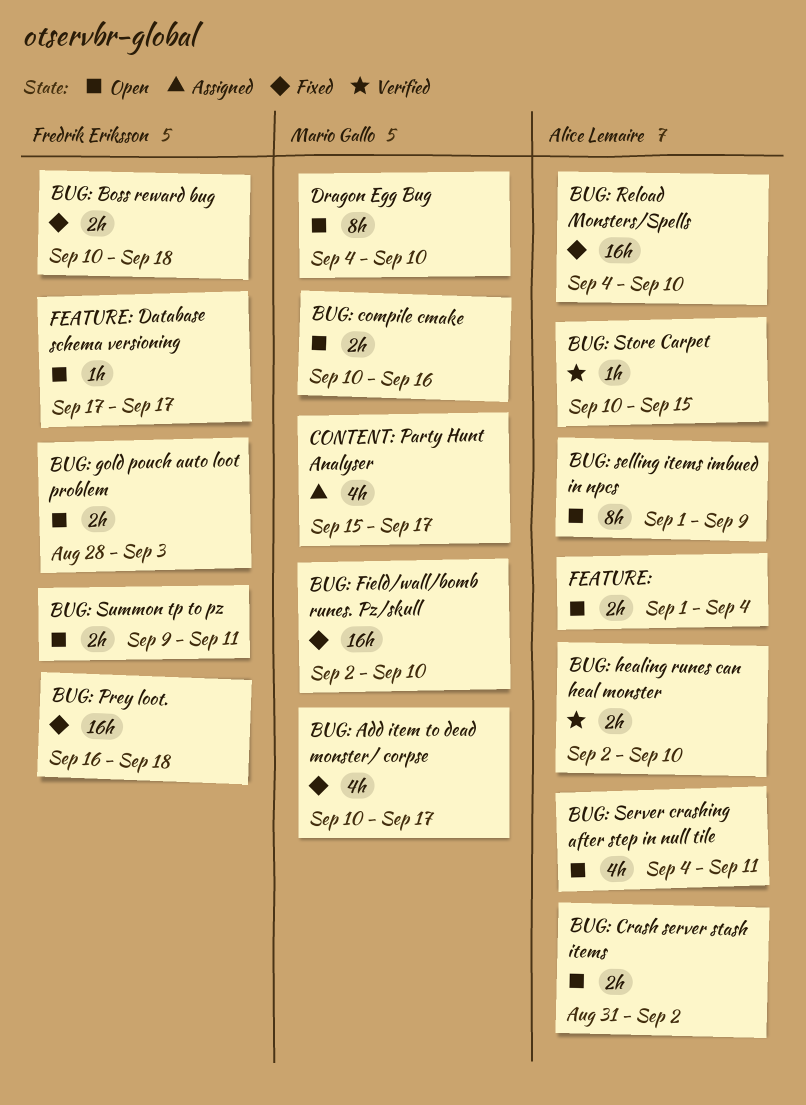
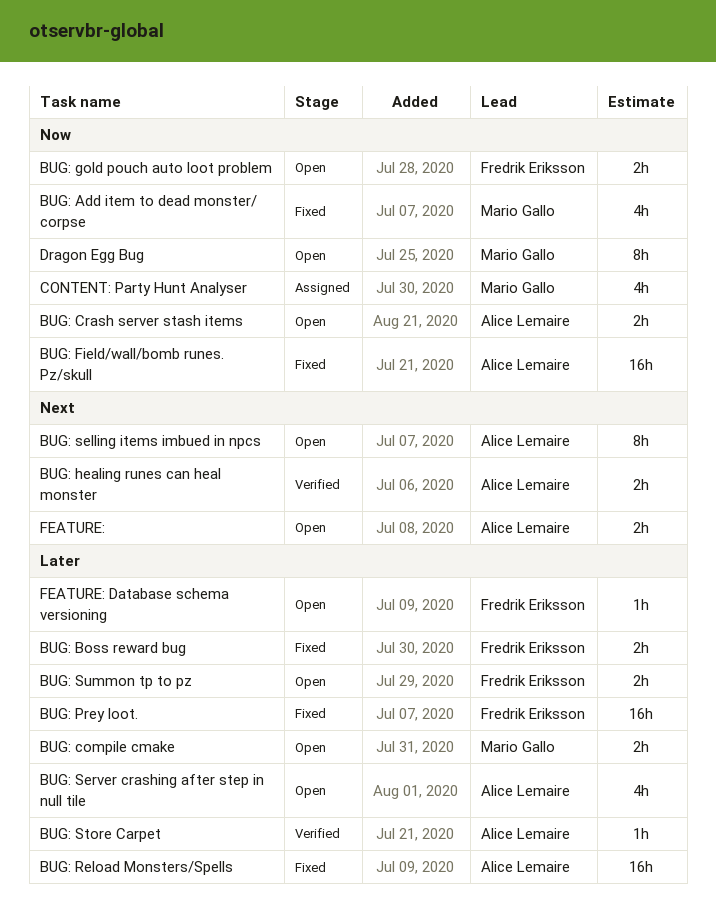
BUG: Field/wall/bomb runes. Pz/skull, owner: Mario Gallo -> Alice Lemaire

